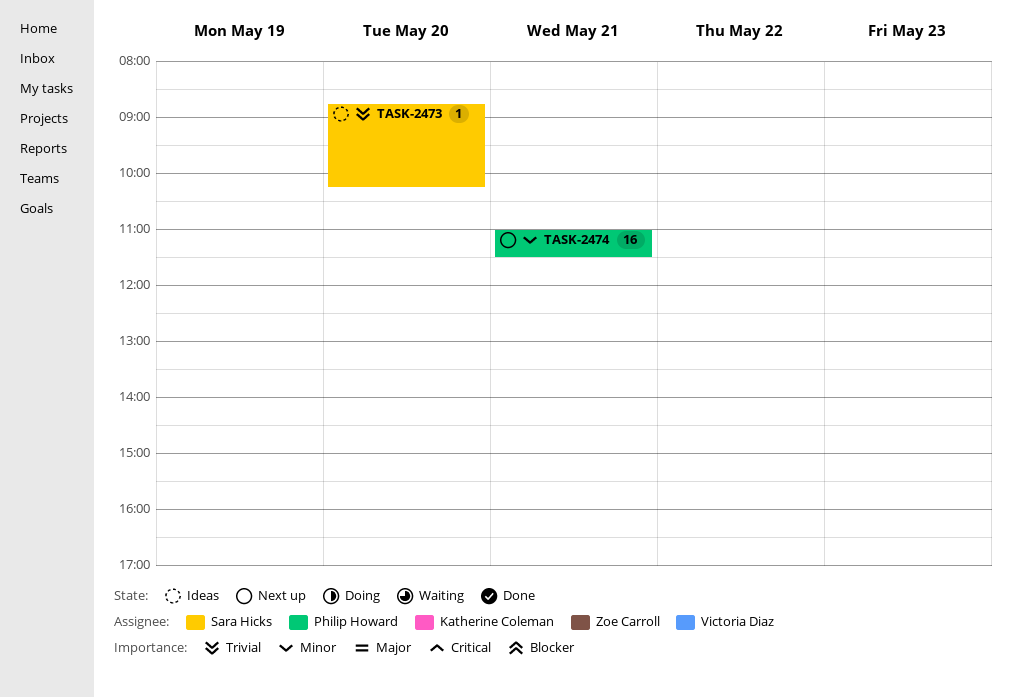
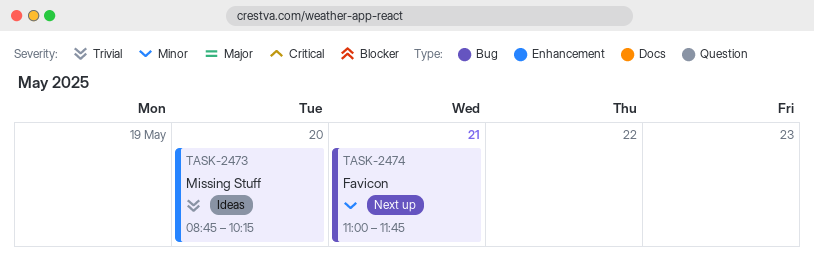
TASK-2474, ends: 11:30 -> 11:45

